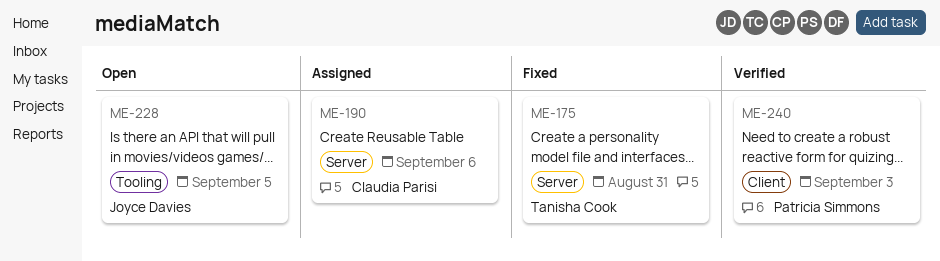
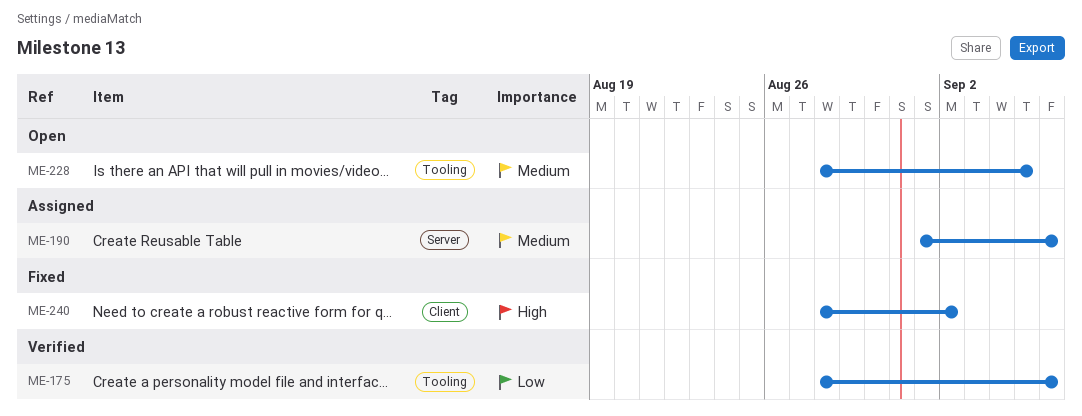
ME-175, status: Fixed -> Verified
ME-175, label: Server -> Tooling
ME-175, due: Aug 31 -> Sep 6
ME-240, status: Verified -> Fixed
ME-240, due: Sep 3 -> Sep 2

